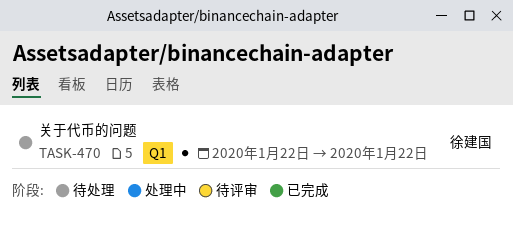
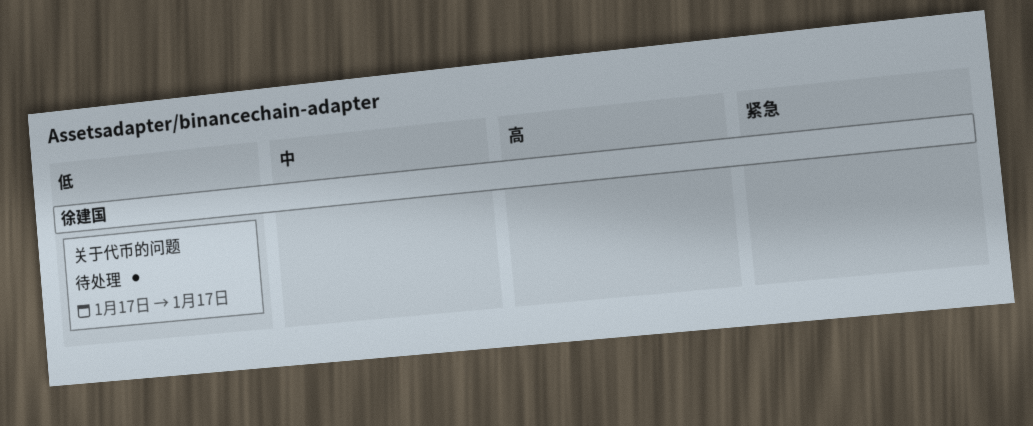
关于代币的问题, start: Jan 22 -> Jan 17
关于代币的问题, due: Jan 22 -> Jan 17

